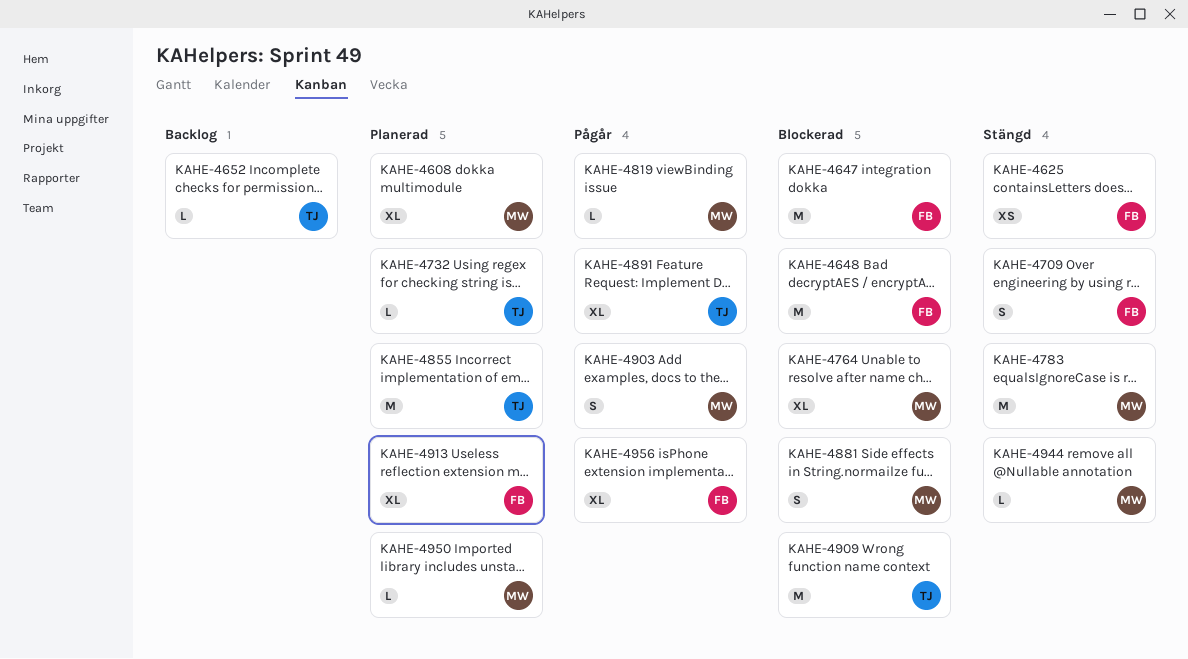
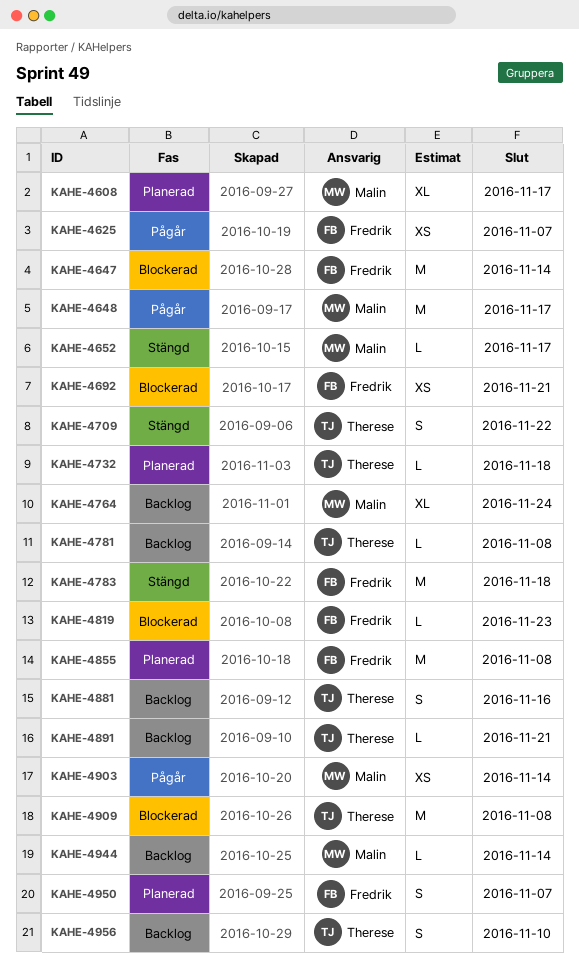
KAHE-4625, status: Stängd -> Pågår
KAHE-4648, status: Blockerad -> Pågår
KAHE-4648, owner: Fredrik -> Malin
KAHE-4652, status: Backlog -> Stängd
KAHE-4652, owner: Therese -> Malin
KAHE-4692: none -> present
KAHE-4709, owner: Fredrik -> Therese
KAHE-4764, status: Blockerad -> Backlog
KAHE-4781: none -> present
KAHE-4783, owner: Malin -> Fredrik
KAHE-4819, status: Pågår -> Blockerad
KAHE-4819, owner: Malin -> Fredrik
KAHE-4855, owner: Therese -> Fredrik
KAHE-4881, status: Blockerad -> Backlog
KAHE-4881, owner: Malin -> Therese
KAHE-4891, status: Pågår -> Backlog
KAHE-4891, estimate: XL -> L
KAHE-4903, estimate: S -> XS
KAHE-4913: present -> none
KAHE-4944, status: Stängd -> Backlog
KAHE-4950, owner: Malin -> Fredrik
KAHE-4950, estimate: L -> S
KAHE-4956, status: Pågår -> Backlog
KAHE-4956, owner: Fredrik -> Therese
KAHE-4956, estimate: XL -> S

